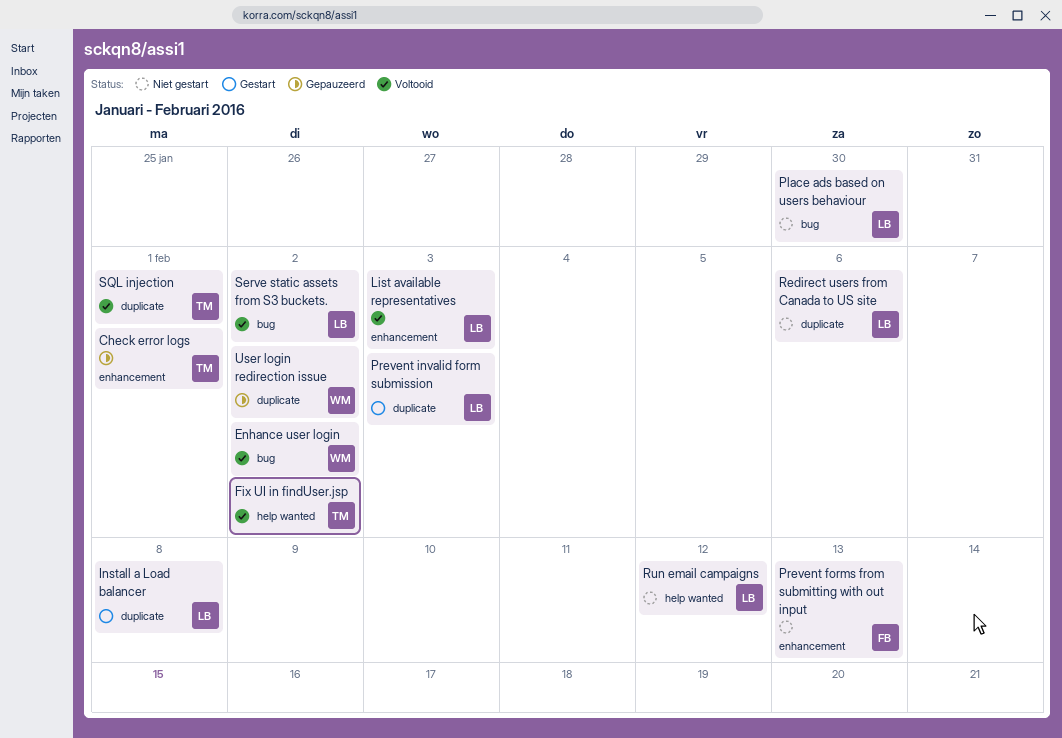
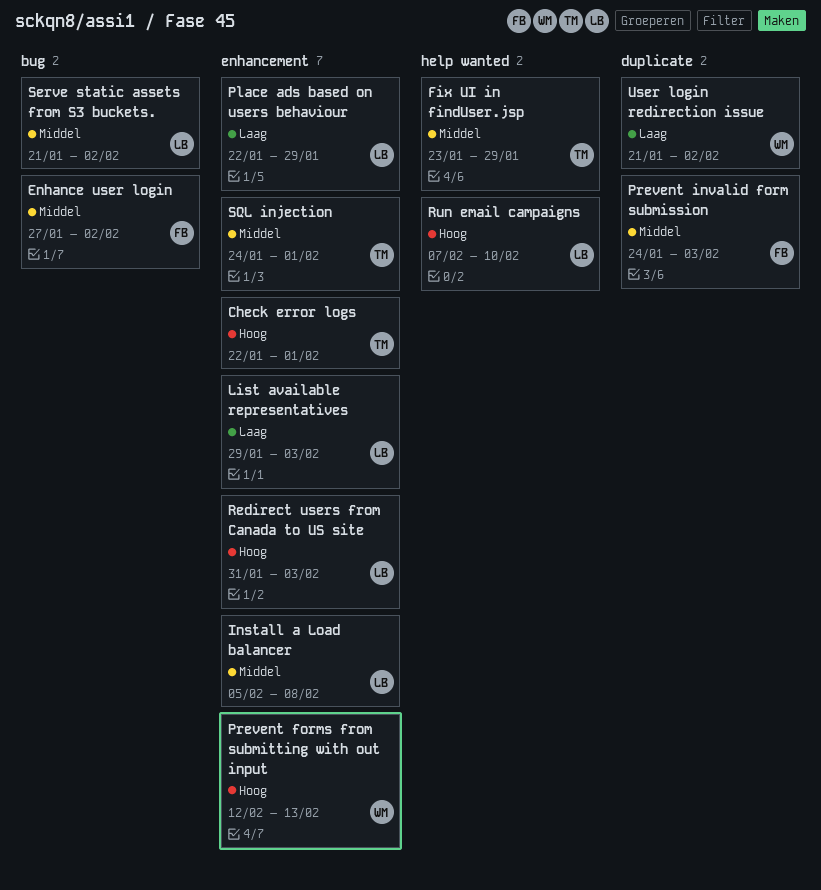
Enhance user login, owner: WM -> FB
Fix UI in findUser.jsp, due: Feb 2 -> Jan 29
Install a Load balancer, label: duplicate -> enhancement
Place ads based on users behaviour, label: bug -> enhancement
Place ads based on users behaviour, due: Jan 30 -> Jan 29
Prevent forms from submitting with out input, owner: FB -> WM
Prevent invalid form submission, owner: LB -> FB
Redirect users from Canada to US site, label: duplicate -> enhancement
Redirect users from Canada to US site, due: Feb 6 -> Feb 3
Run email campaigns, due: Feb 12 -> Feb 10
SQL injection, label: duplicate -> enhancement

